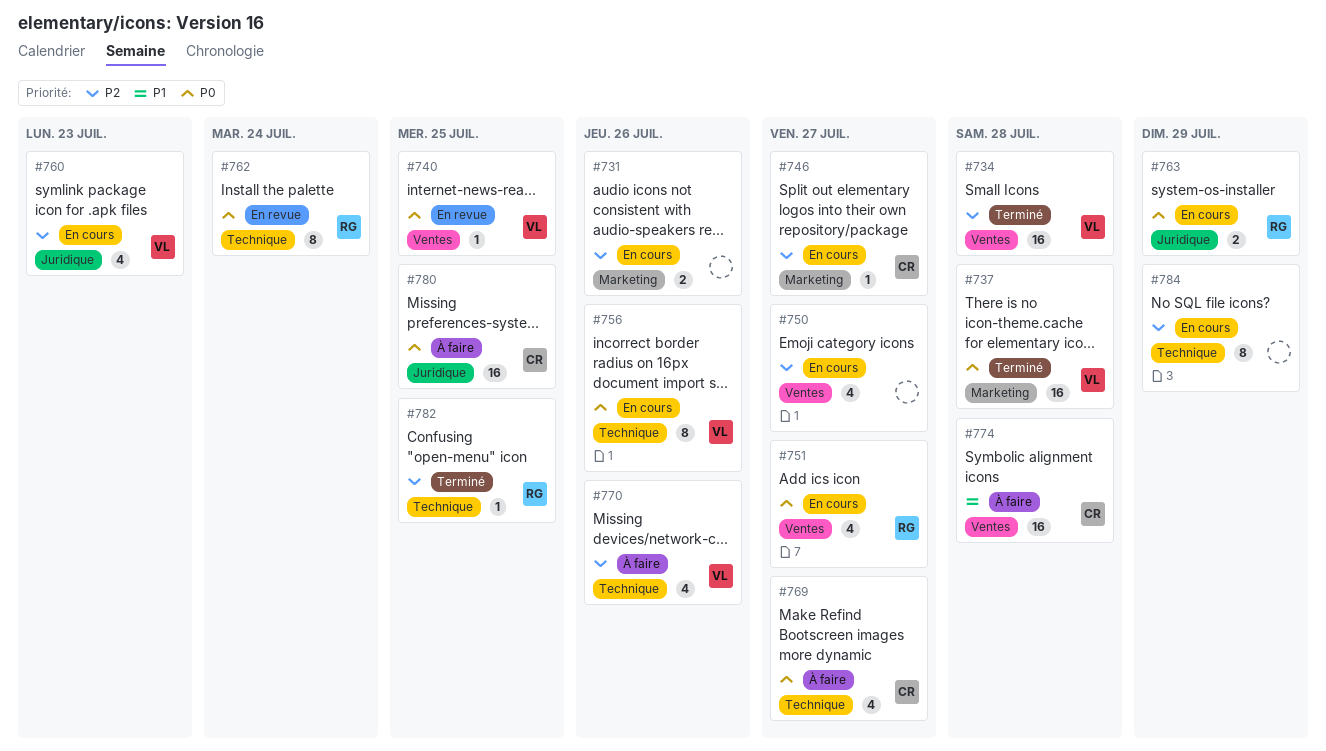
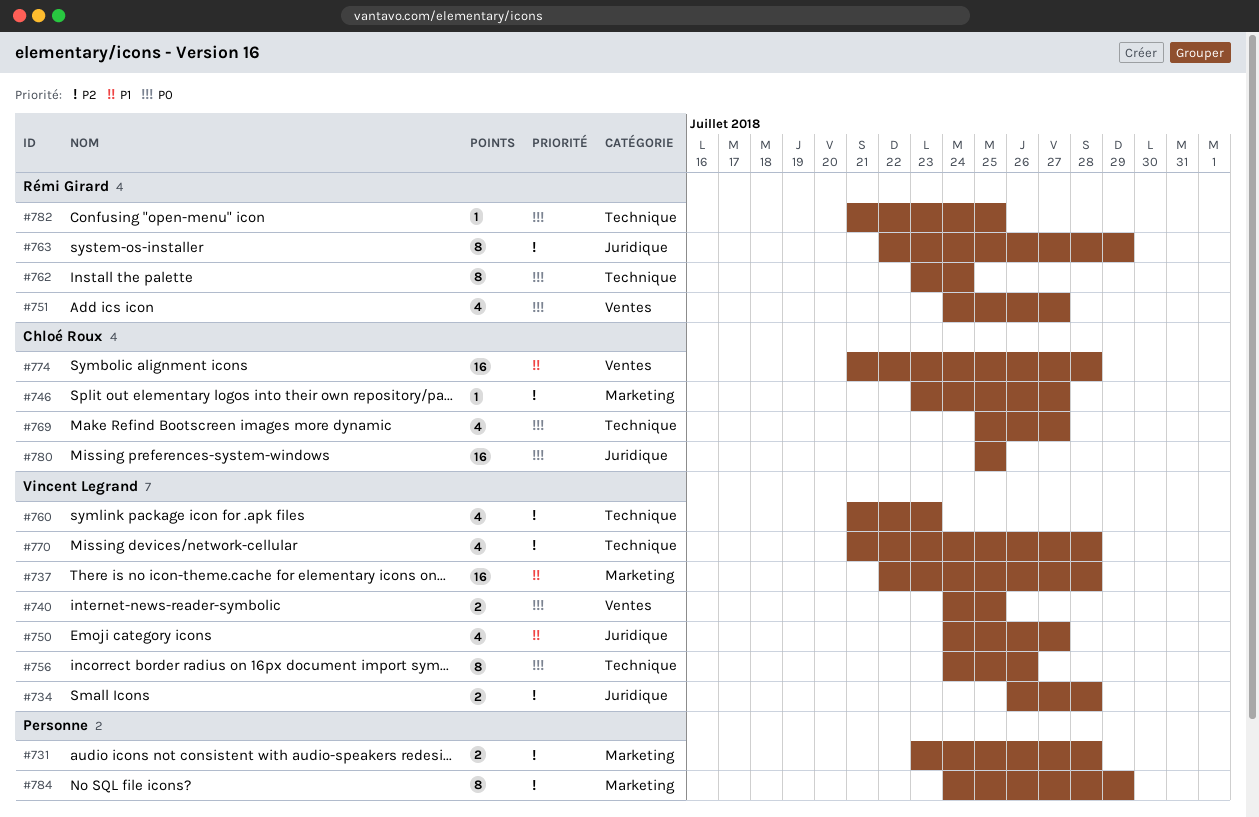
#731, due: Jul 26 -> Jul 28
#734, label: Ventes -> Juridique
#734, estimate: 16 -> 2
#737, priority: P0 -> P1
#740, estimate: 1 -> 2
#750, owner: none -> Vincent Legrand
#750, priority: P2 -> P1
#750, label: Ventes -> Juridique
#760, label: Juridique -> Technique
#763, priority: P0 -> P2
#763, estimate: 2 -> 8
#770, due: Jul 26 -> Jul 28
#782, priority: P2 -> P0
#784, label: Technique -> Marketing

